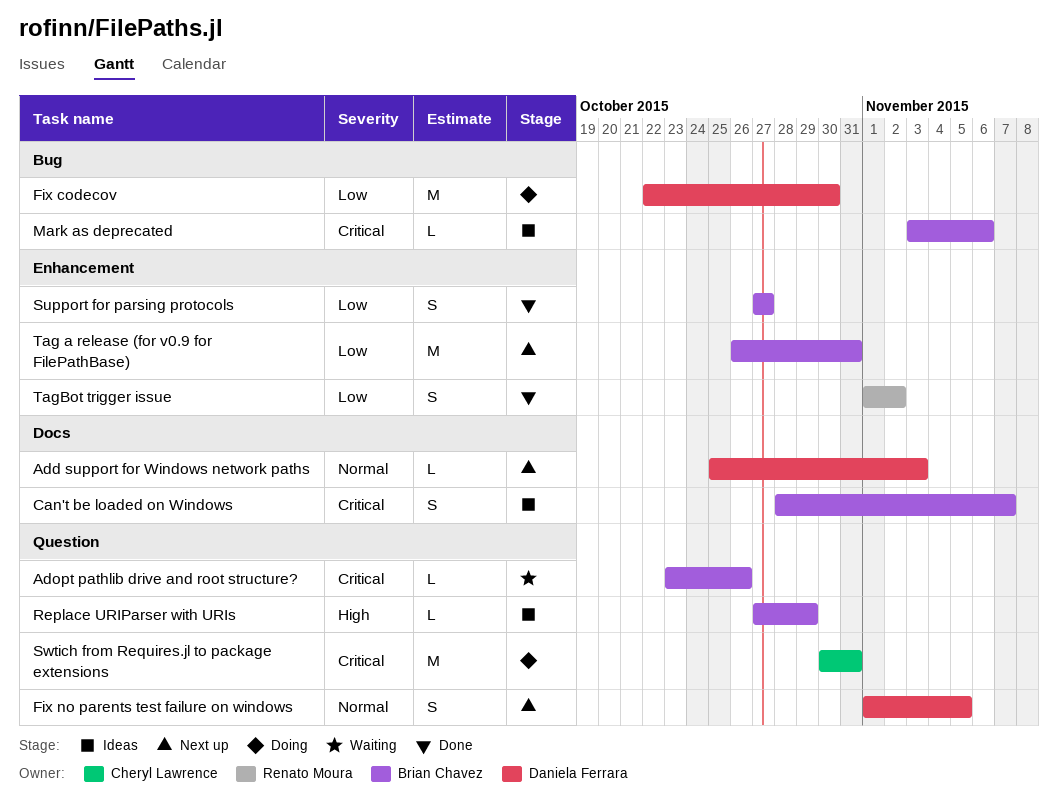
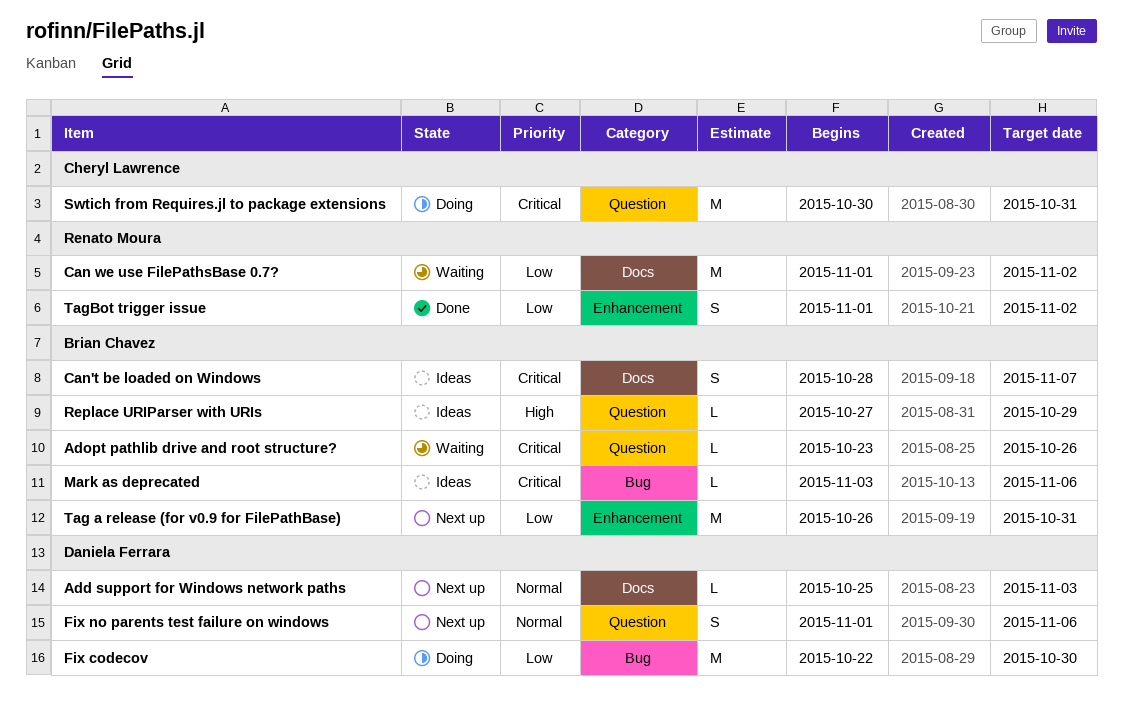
Can we use FilePathsBase 0.7?: none -> present
Fix no parents test failure on windows, due: Nov 5 -> Nov 6
Support for parsing protocols: present -> none

